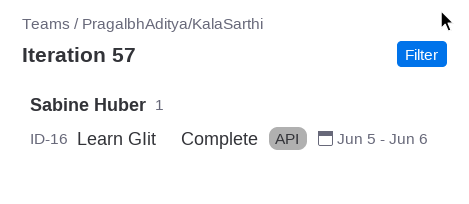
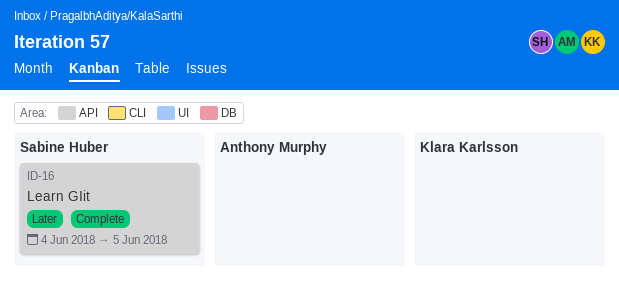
ID-16, start: Jun 5 -> Jun 4
ID-16, due: Jun 6 -> Jun 5

